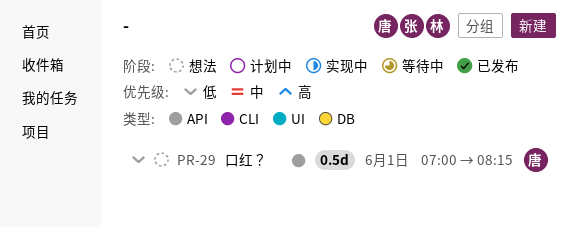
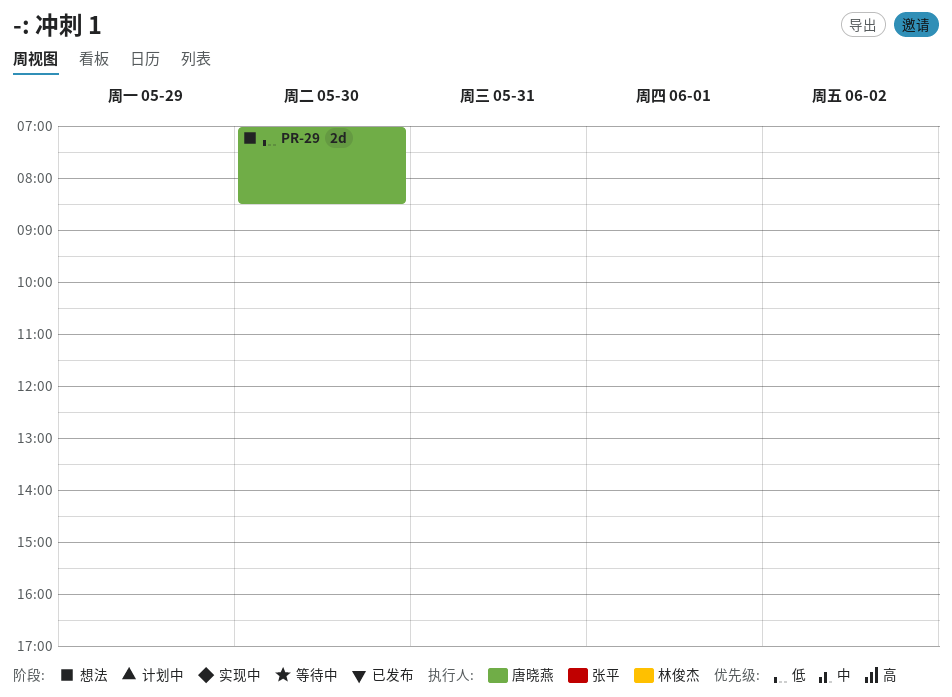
PR-29, estimate: 0.5d -> 2d
PR-29, day: Jun 1 -> May 30
PR-29, ends: 08:15 -> 08:30

